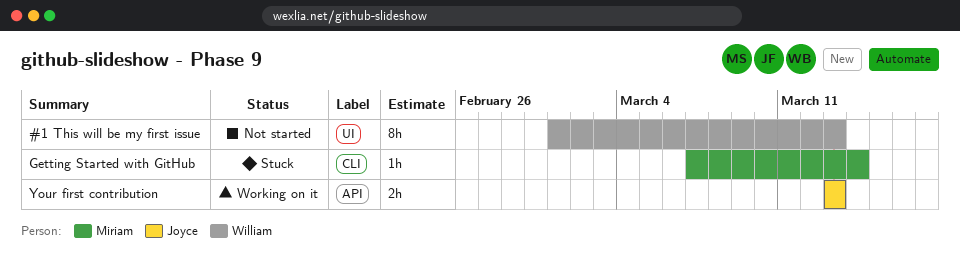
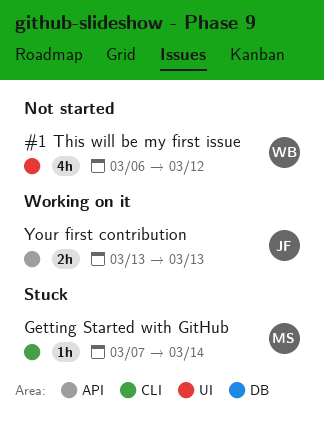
#1 This will be my first issue, estimate: 8h -> 4h
#1 This will be my first issue, start: Mar 1 -> Mar 6
#1 This will be my first issue, due: Mar 13 -> Mar 12

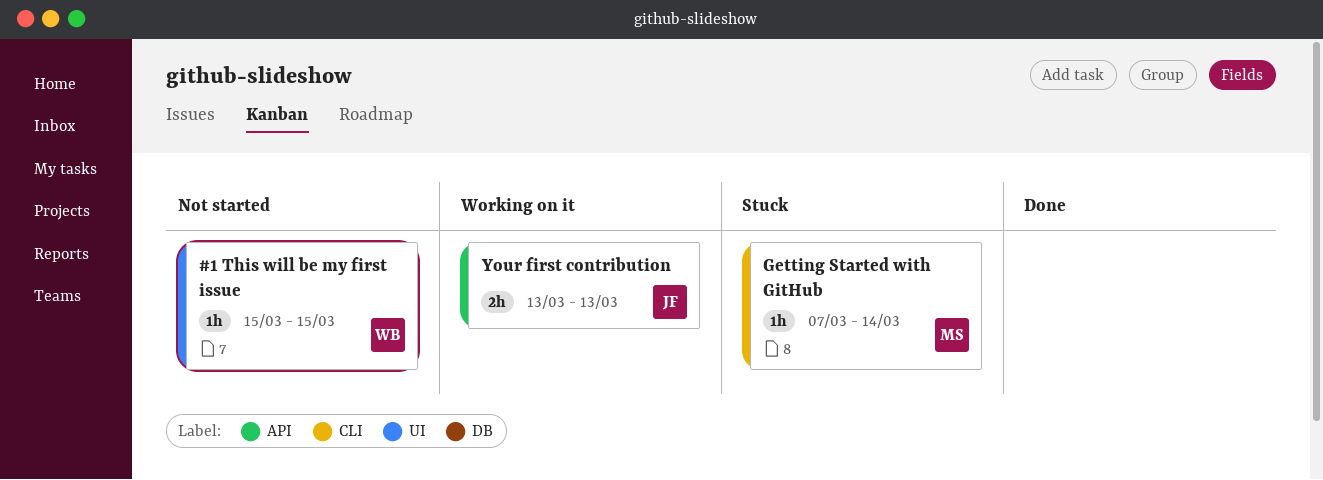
#1 This will be my first issue, estimate: 4h -> 1h
#1 This will be my first issue, start: Mar 6 -> Mar 15
#1 This will be my first issue, due: Mar 12 -> Mar 15

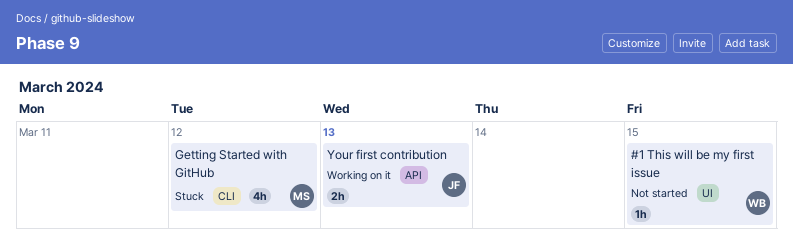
Getting Started with GitHub, estimate: 1h -> 4h
Getting Started with GitHub, due: Mar 14 -> Mar 12

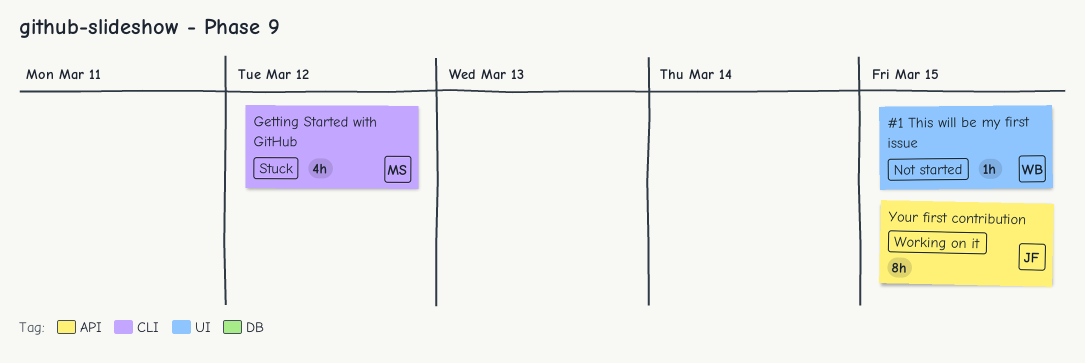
Your first contribution, estimate: 2h -> 8h
Your first contribution, due: Mar 13 -> Mar 15

